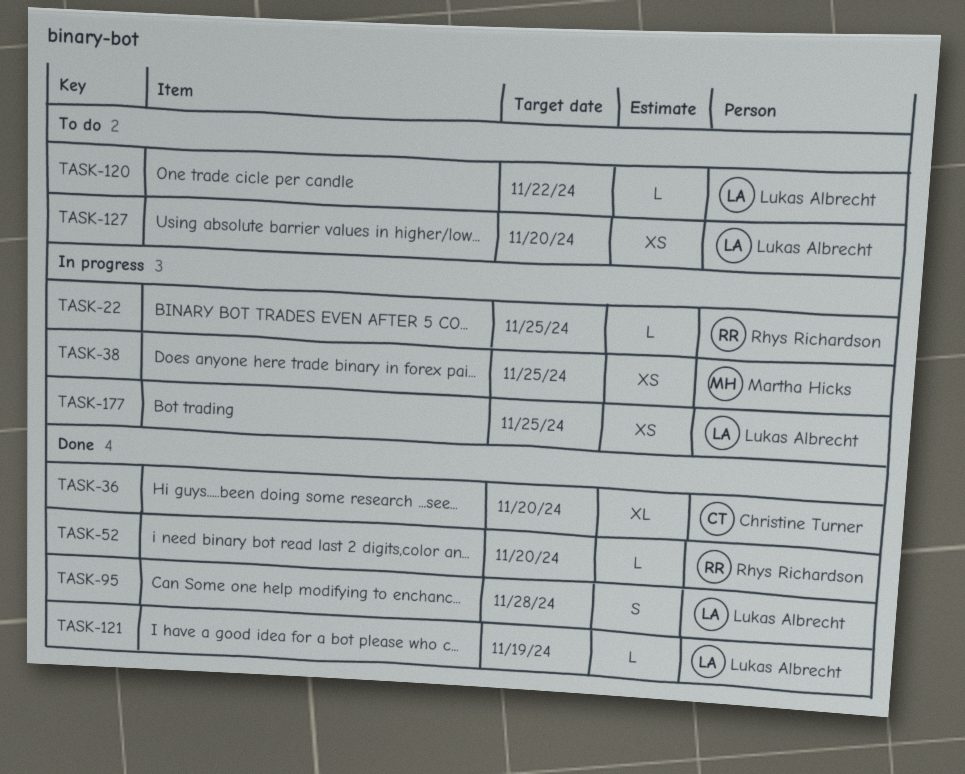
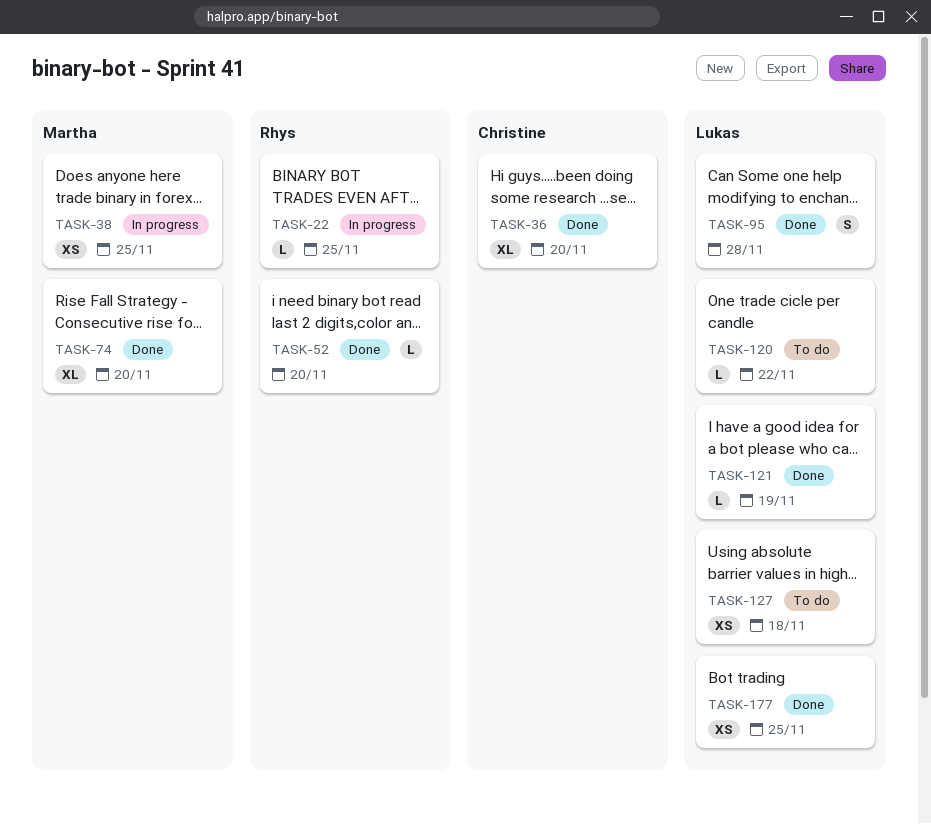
TASK-74: none -> present
TASK-127, due: Nov 20 -> Nov 18
TASK-177, status: In progress -> Done

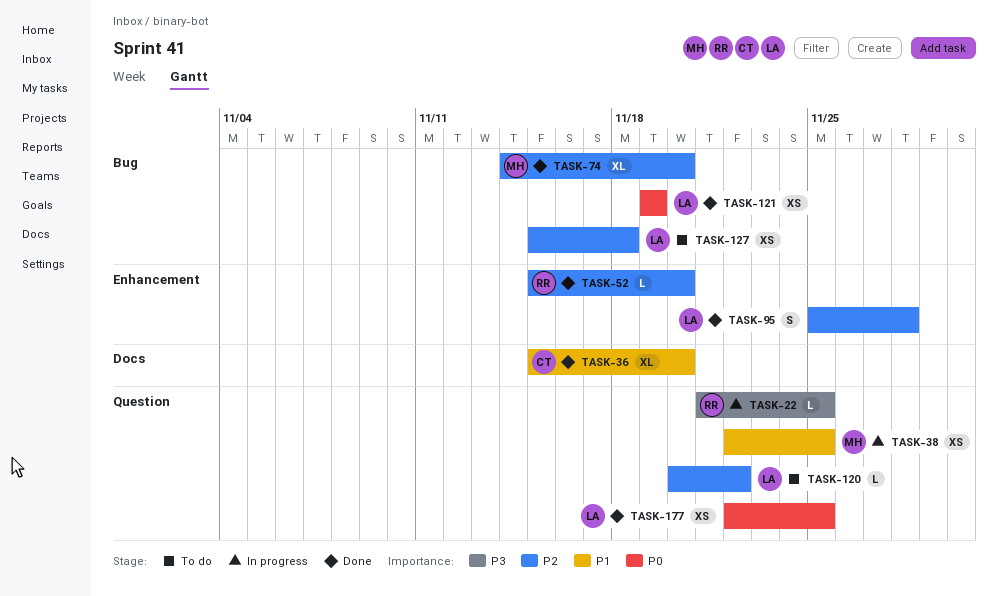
TASK-121, estimate: L -> XS

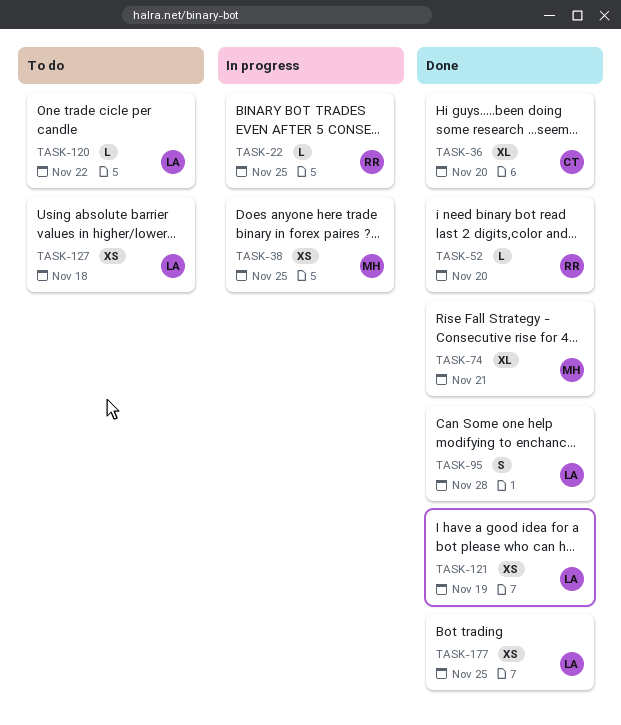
TASK-74, due: Nov 20 -> Nov 21

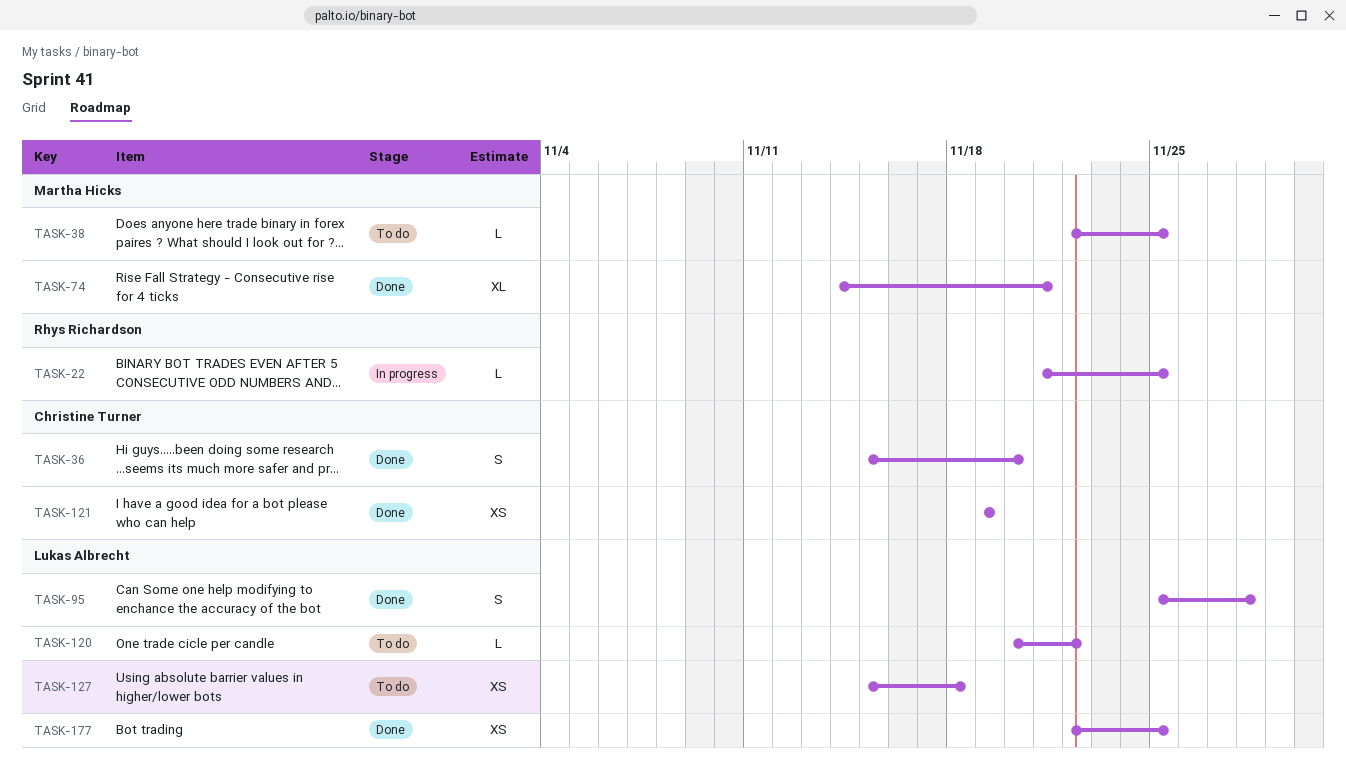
TASK-36, estimate: XL -> S
TASK-38, status: In progress -> To do
TASK-38, estimate: XS -> L
TASK-52: present -> none
TASK-121, owner: Lukas Albrecht -> Christine Turner

